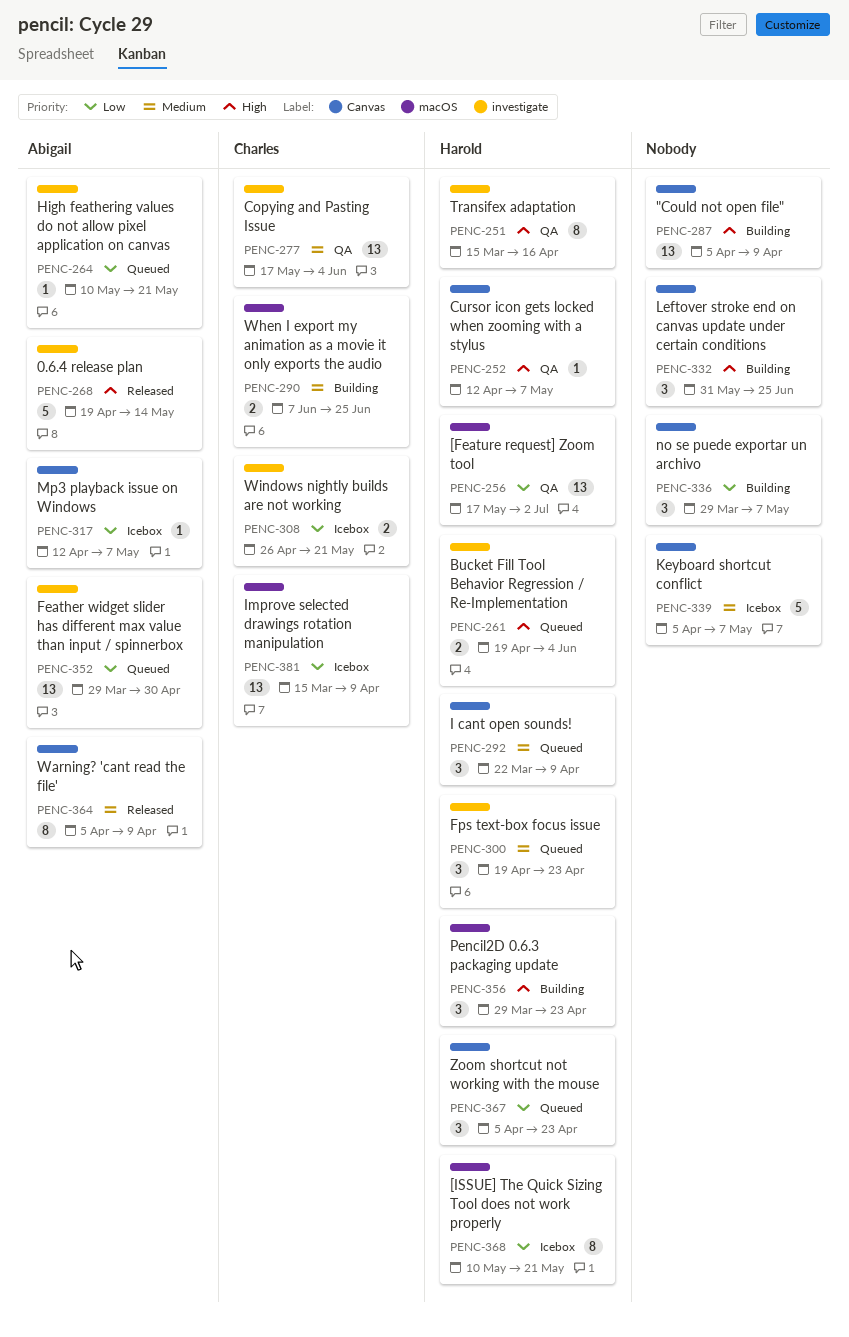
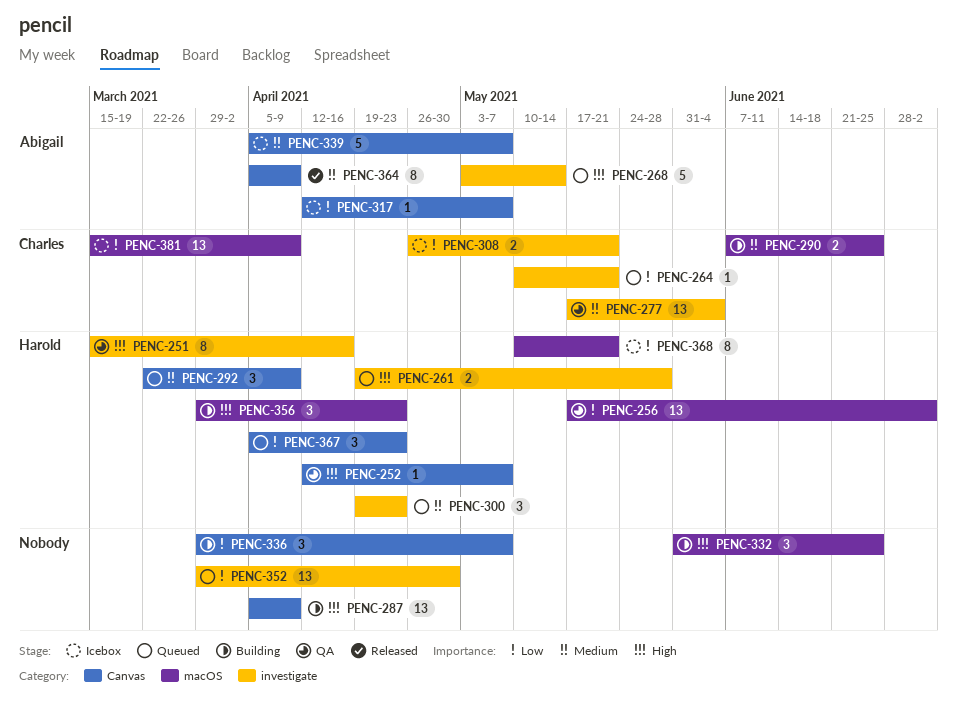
PENC-261, due: Jun 4 -> May 28
PENC-264, owner: Abigail -> Charles
PENC-268, status: Released -> Queued
PENC-268, start: Apr 19 -> May 3
PENC-332, label: Canvas -> macOS
PENC-339, owner: none -> Abigail
PENC-352, owner: Abigail -> none

